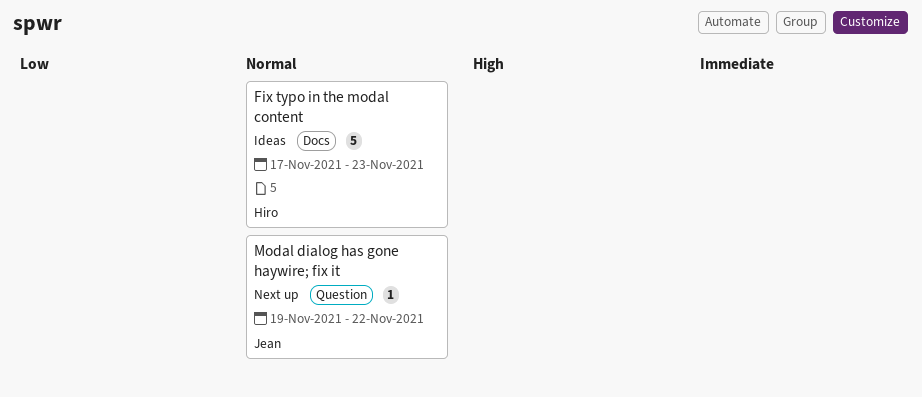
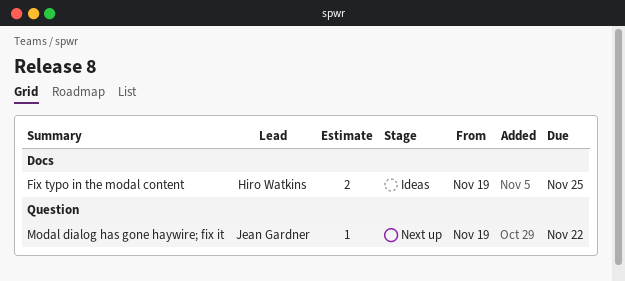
Fix typo in the modal content, estimate: 5 -> 2
Fix typo in the modal content, start: Nov 17 -> Nov 19
Fix typo in the modal content, due: Nov 23 -> Nov 25

